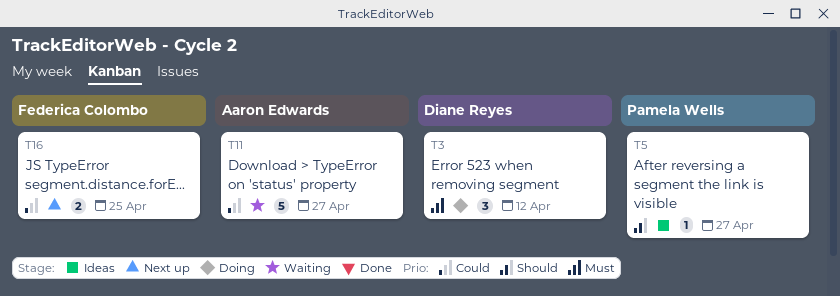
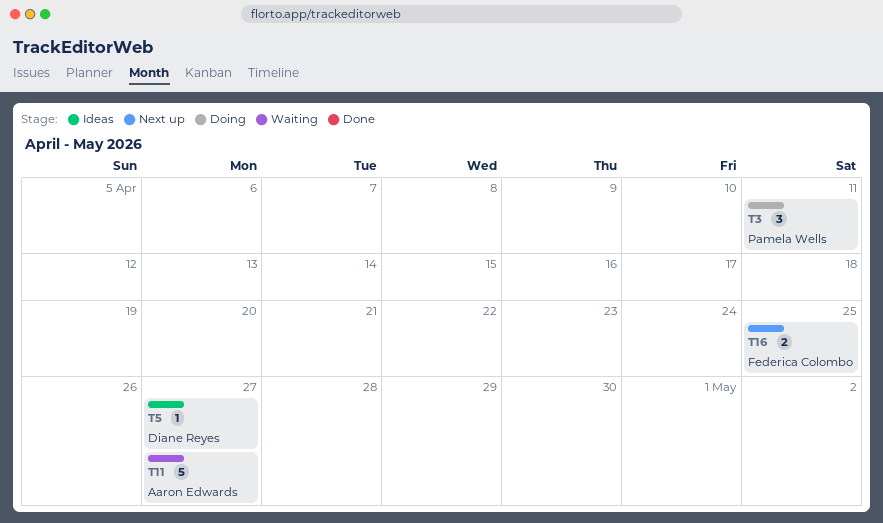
T3, owner: Diane Reyes -> Pamela Wells
T3, due: Apr 12 -> Apr 11
T5, owner: Pamela Wells -> Diane Reyes

